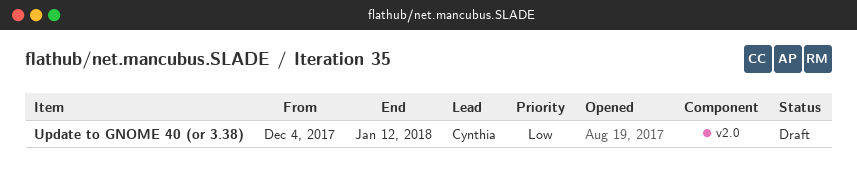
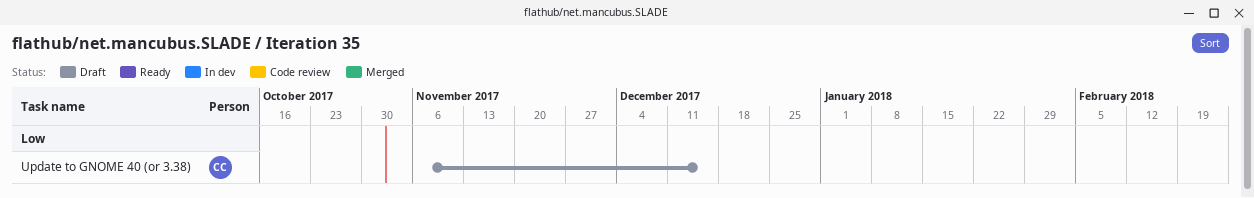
Update to GNOME 40 (or 3.38), start: Dec 4 -> Nov 6
Update to GNOME 40 (or 3.38), due: Jan 12 -> Dec 15

